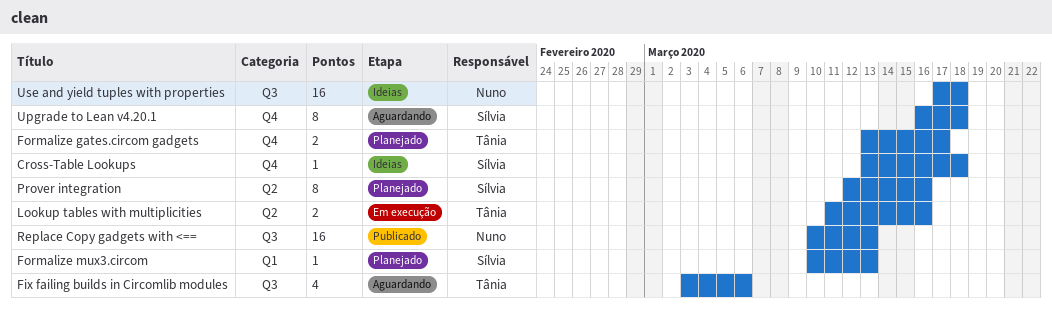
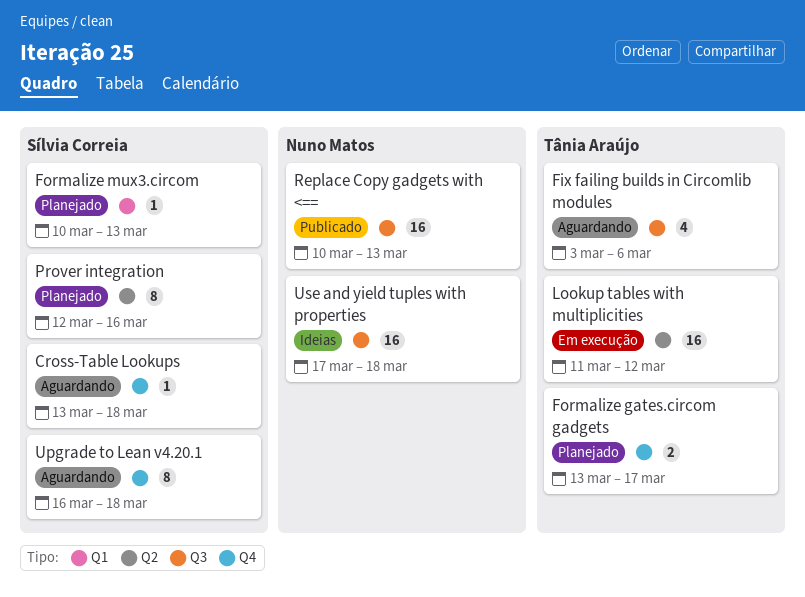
Cross-Table Lookups, status: Ideias -> Aguardando
Lookup tables with multiplicities, estimate: 2 -> 16
Lookup tables with multiplicities, due: Mar 16 -> Mar 12

